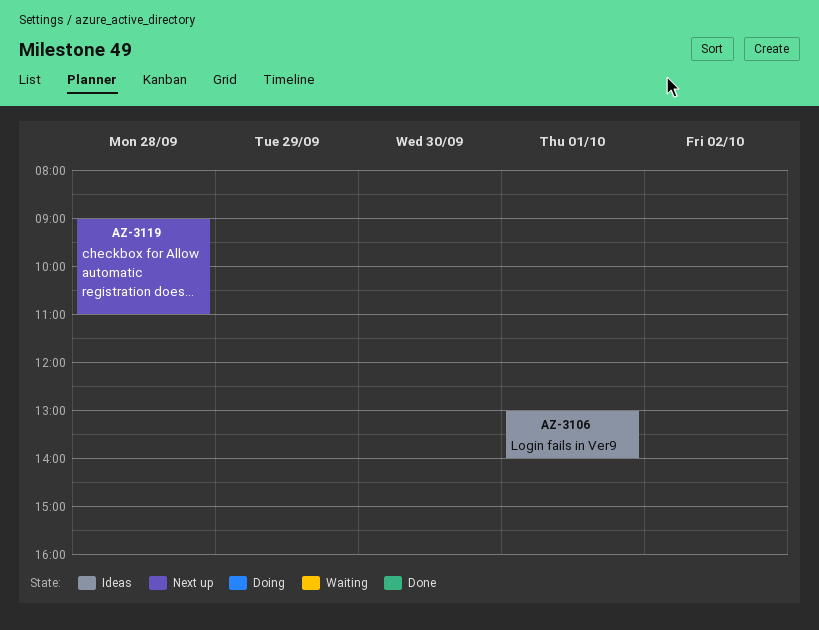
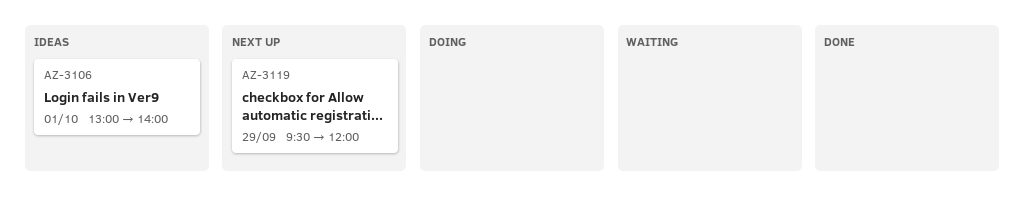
AZ-3119, day: Sep 28 -> Sep 29
AZ-3119, begins: 09:00 -> 09:30
AZ-3119, ends: 11:00 -> 12:00

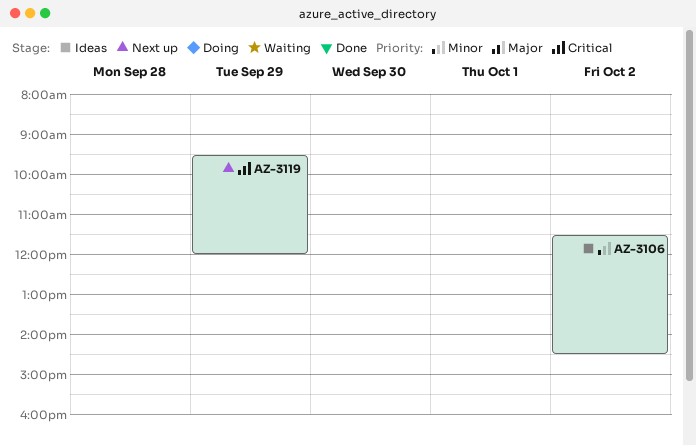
AZ-3106, day: Oct 1 -> Oct 2
AZ-3106, begins: 13:00 -> 11:30
AZ-3106, ends: 14:00 -> 14:30

